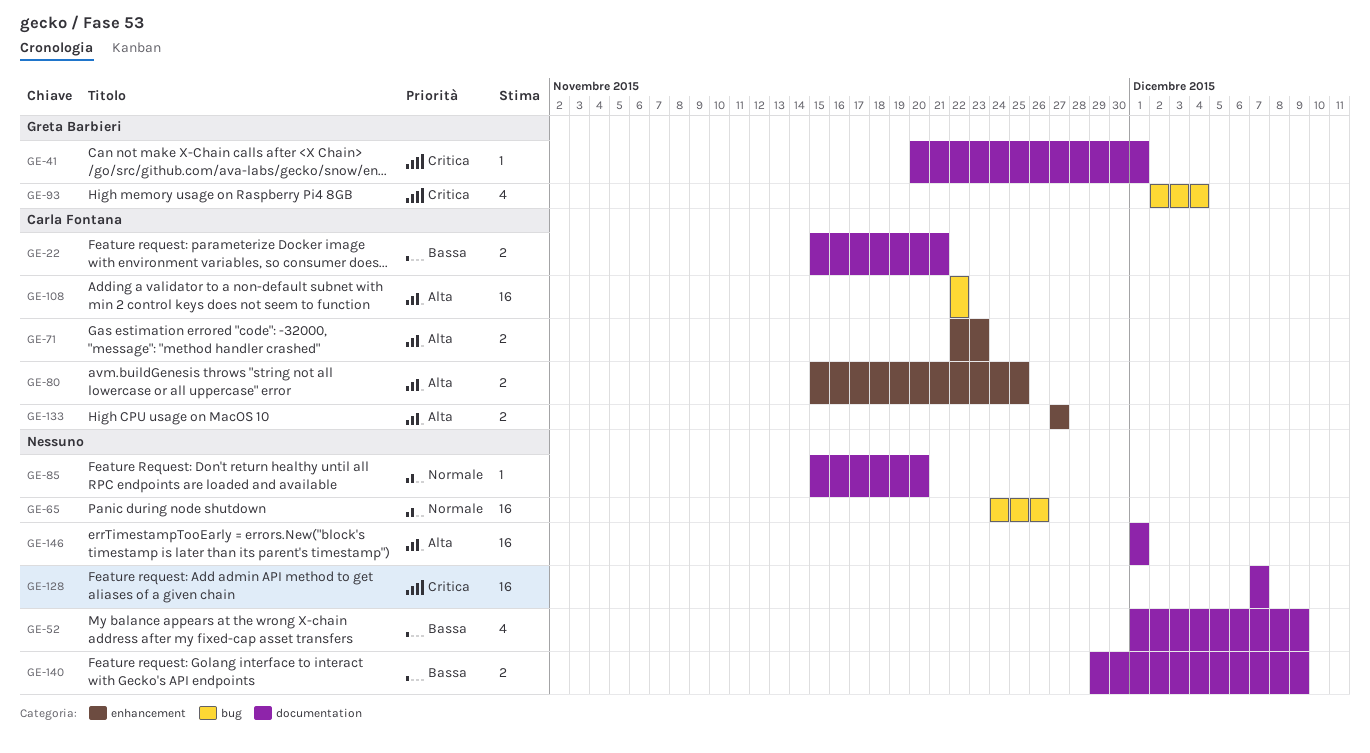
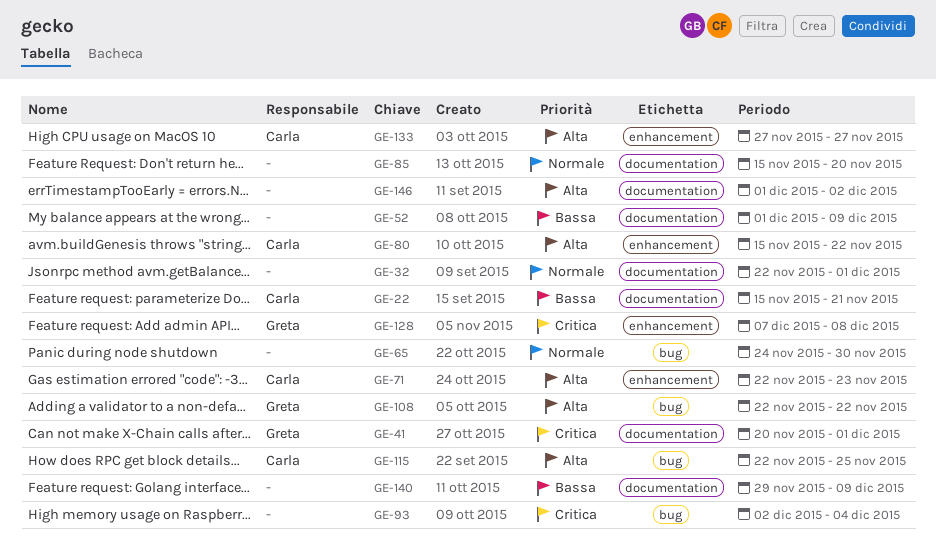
GE-32: none -> present
GE-65, due: Nov 26 -> Nov 30
GE-80, due: Nov 25 -> Nov 22
GE-93, owner: Greta Barbieri -> none
GE-108, owner: Carla Fontana -> Greta Barbieri
GE-115: none -> present
GE-128, owner: none -> Greta Barbieri
GE-128, label: documentation -> enhancement
GE-128, due: Dec 7 -> Dec 8
GE-146, due: Dec 1 -> Dec 2

